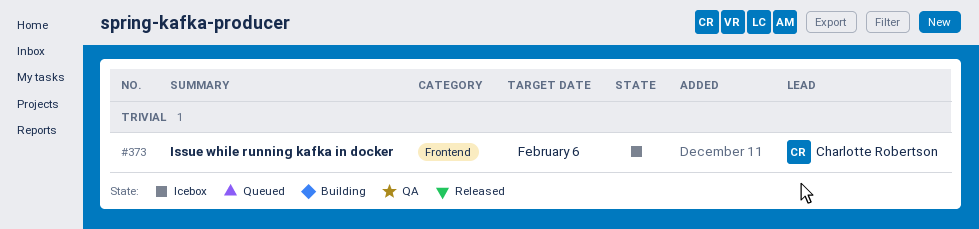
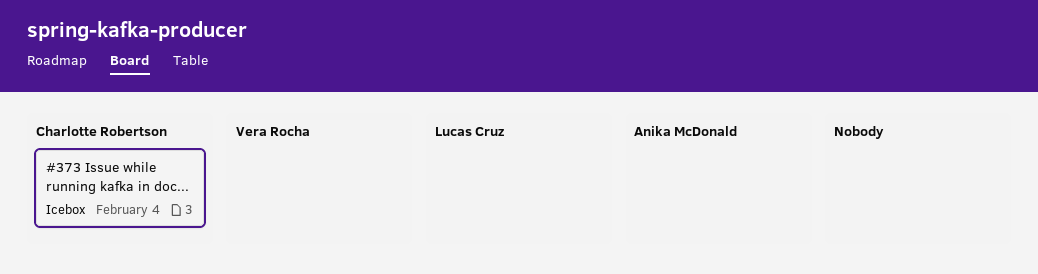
#373, due: Feb 6 -> Feb 4

